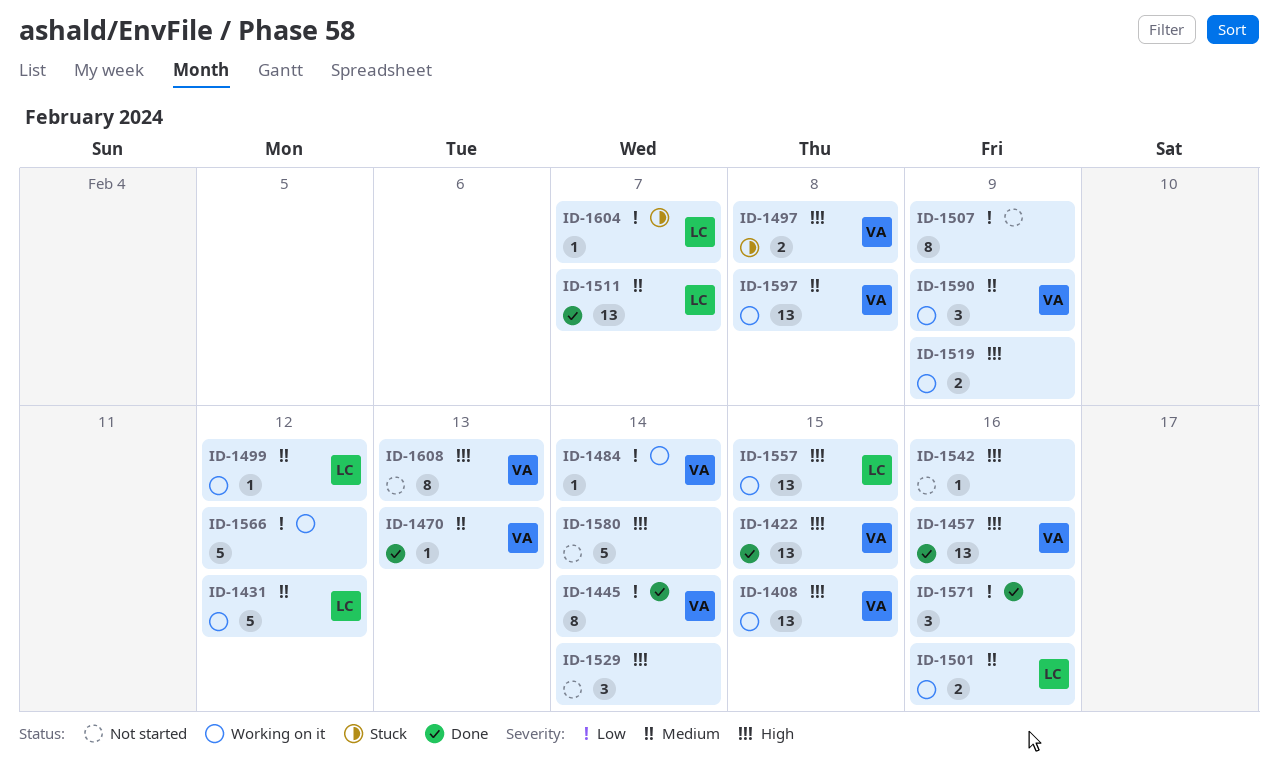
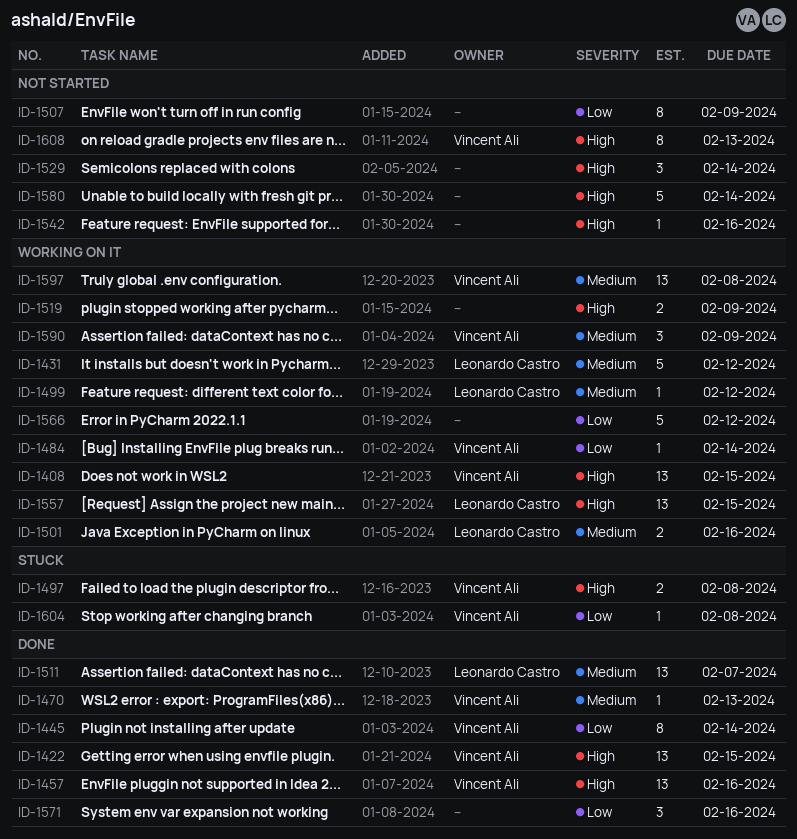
ID-1604, owner: Leonardo Castro -> Vincent Ali
ID-1604, due: Feb 7 -> Feb 8

